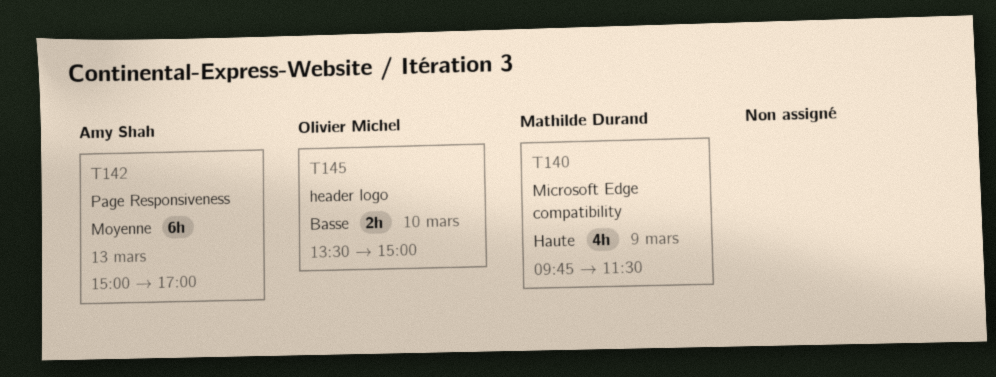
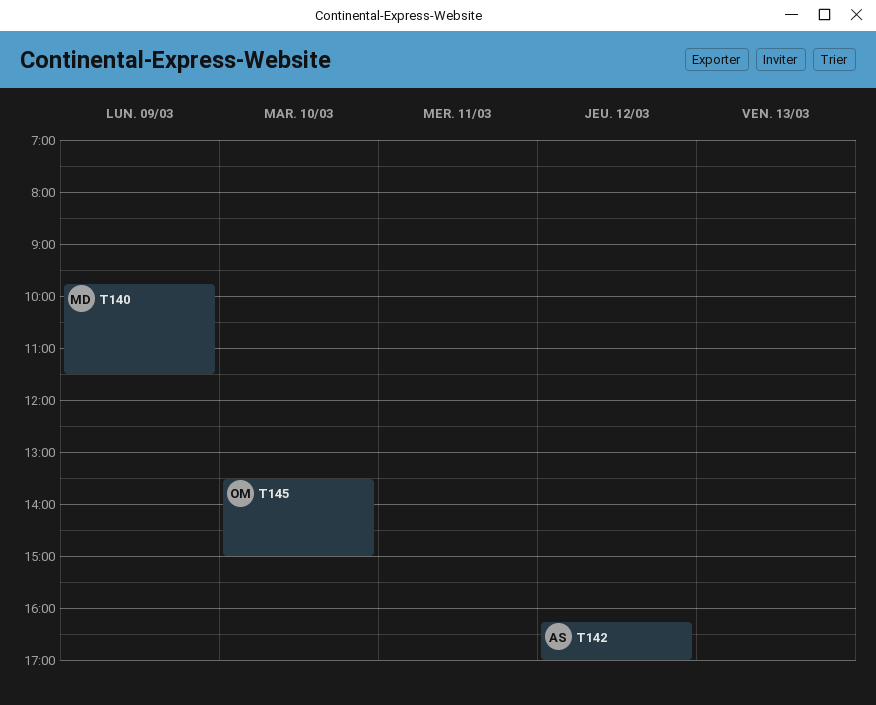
T142, day: Mar 13 -> Mar 12
T142, begins: 15:00 -> 16:15

